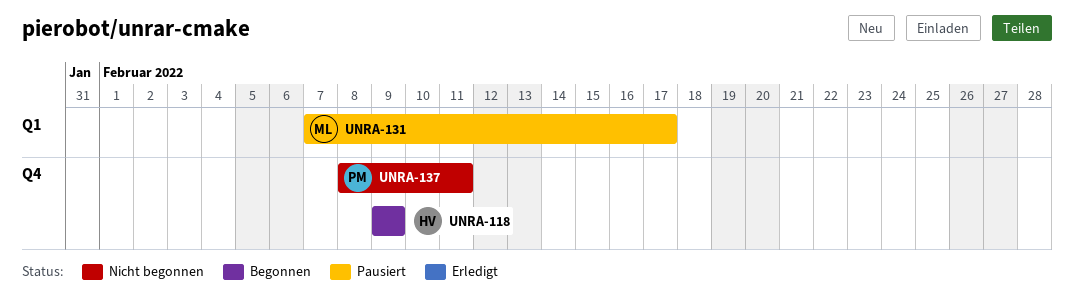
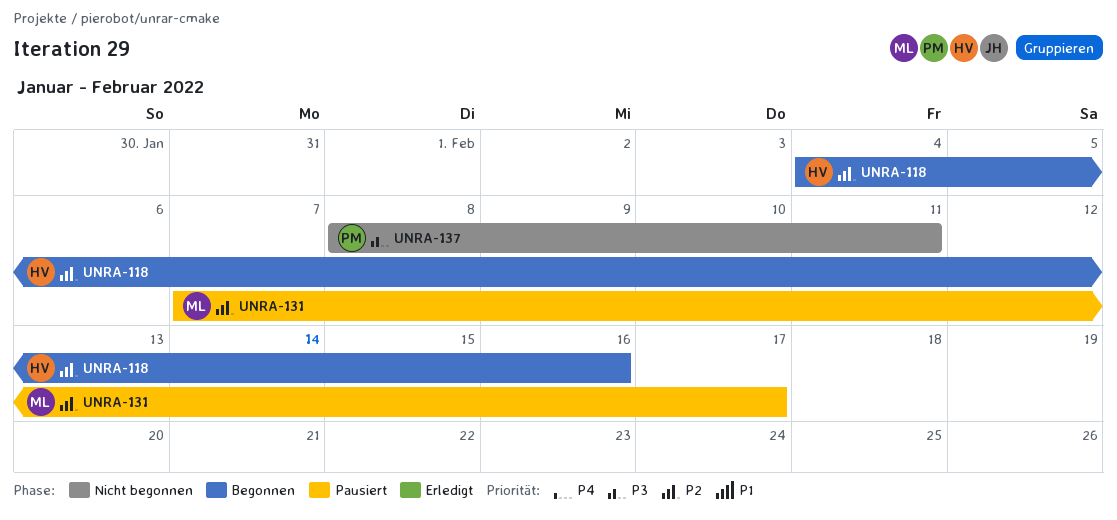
UNRA-118, start: Feb 9 -> Feb 4
UNRA-118, due: Feb 9 -> Feb 16

